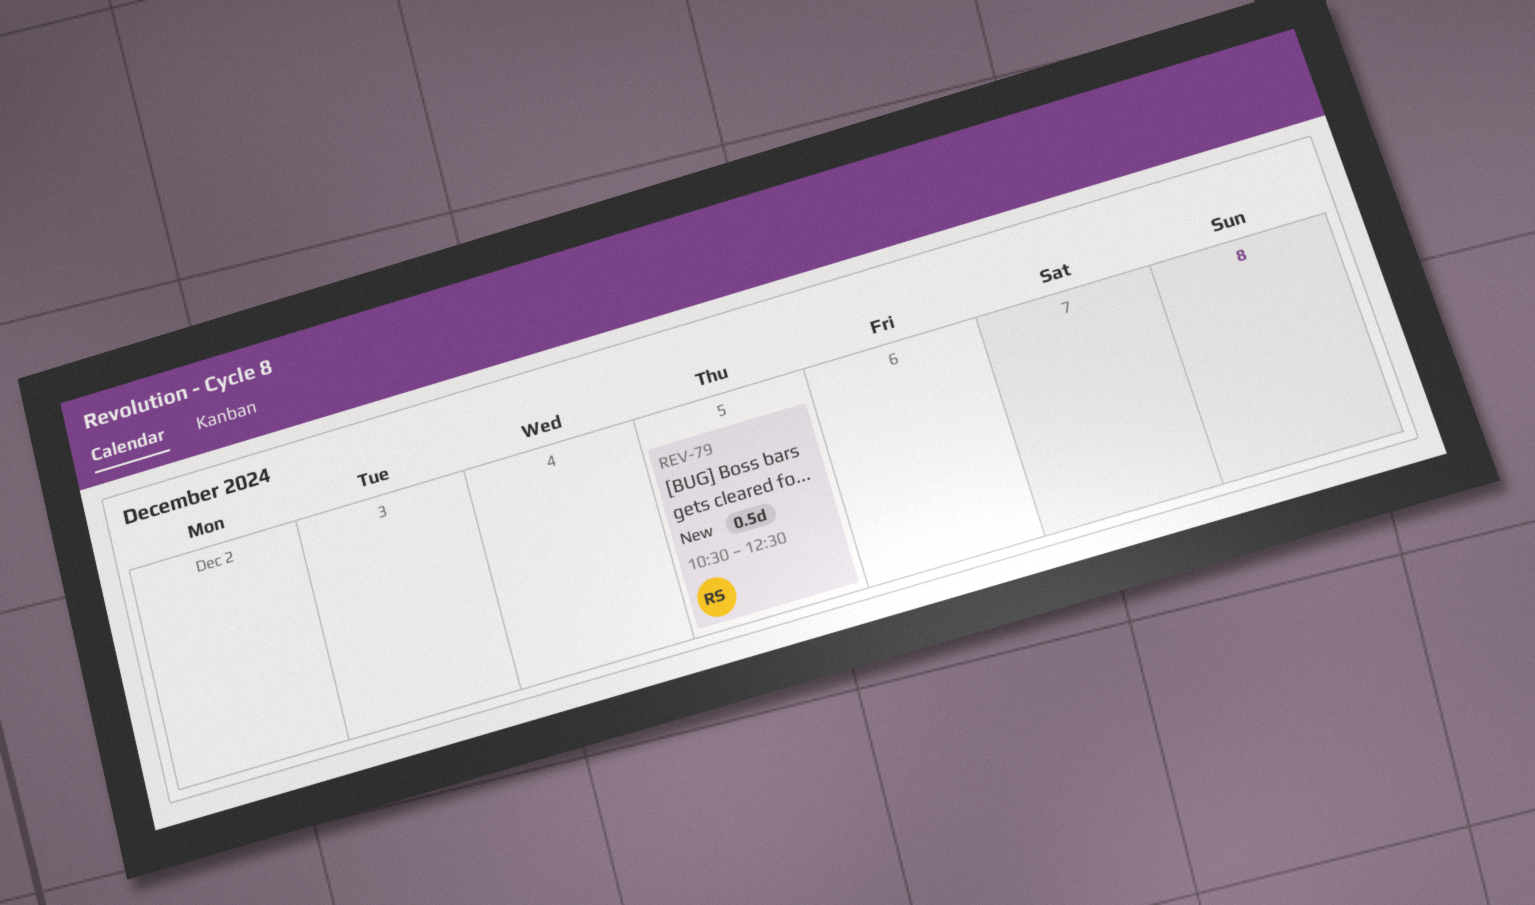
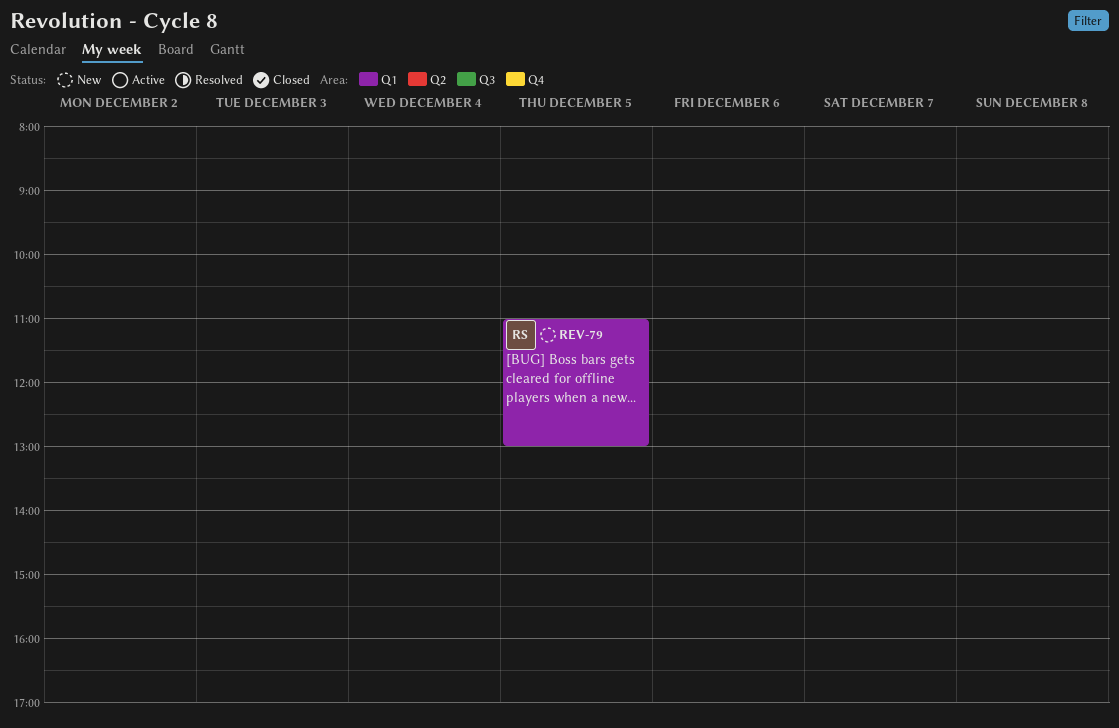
REV-79, begins: 10:30 -> 11:00
REV-79, ends: 12:30 -> 13:00

